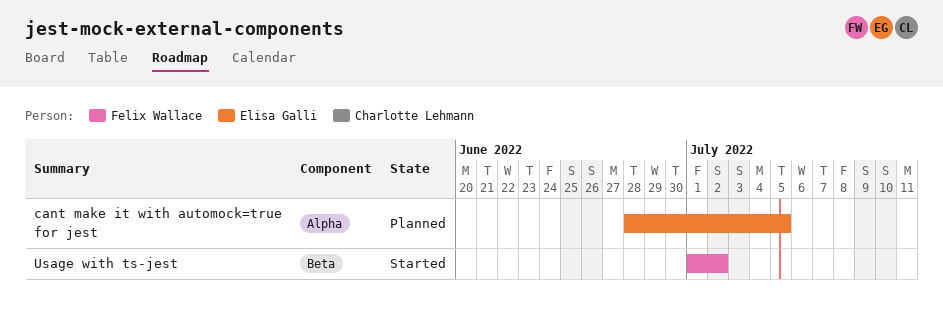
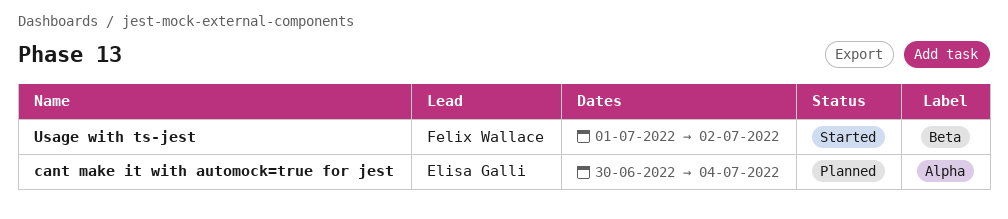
cant make it with automock=true for jest, start: Jun 28 -> Jun 30
cant make it with automock=true for jest, due: Jul 5 -> Jul 4

